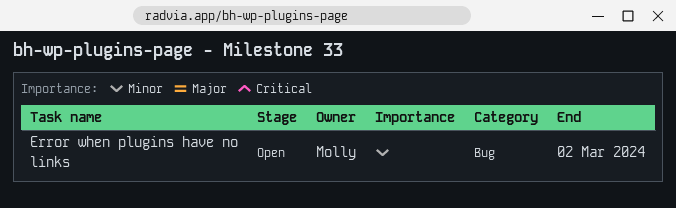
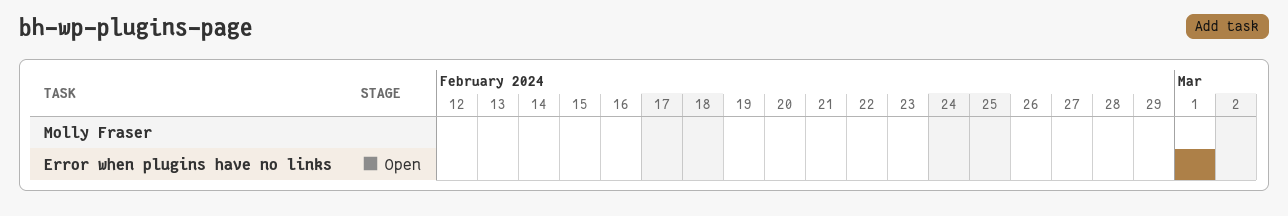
Error when plugins have no links, due: Mar 2 -> Mar 1

